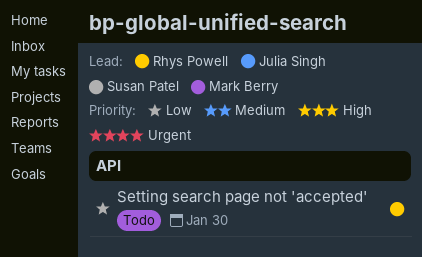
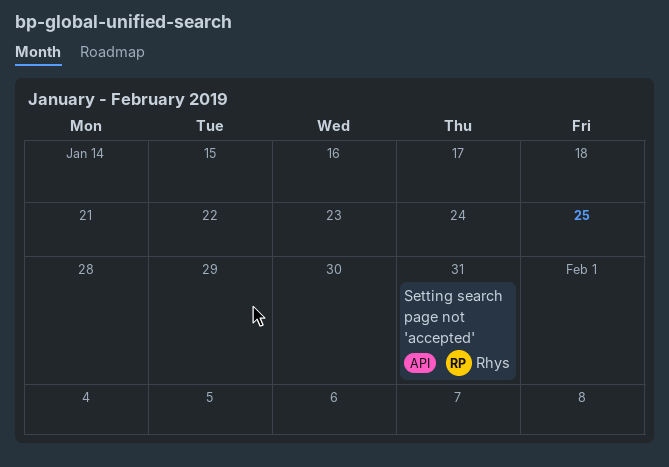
Setting search page not 'accepted', due: Jan 30 -> Jan 31

